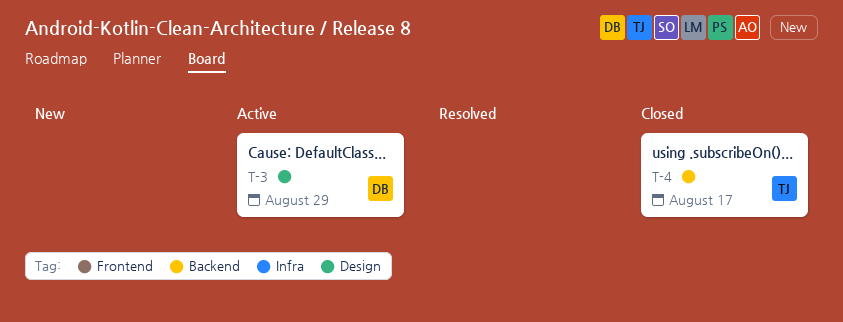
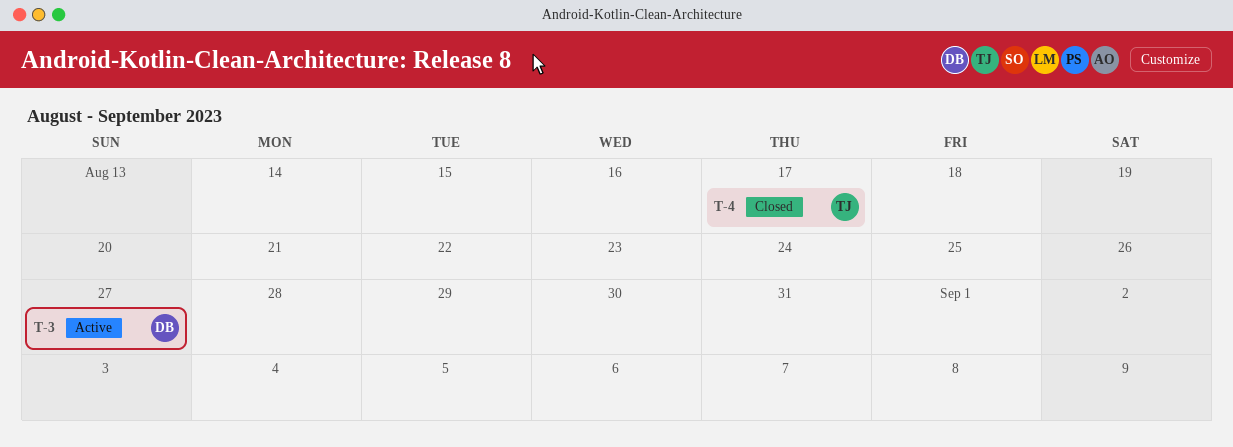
T-3, due: Aug 29 -> Aug 27

